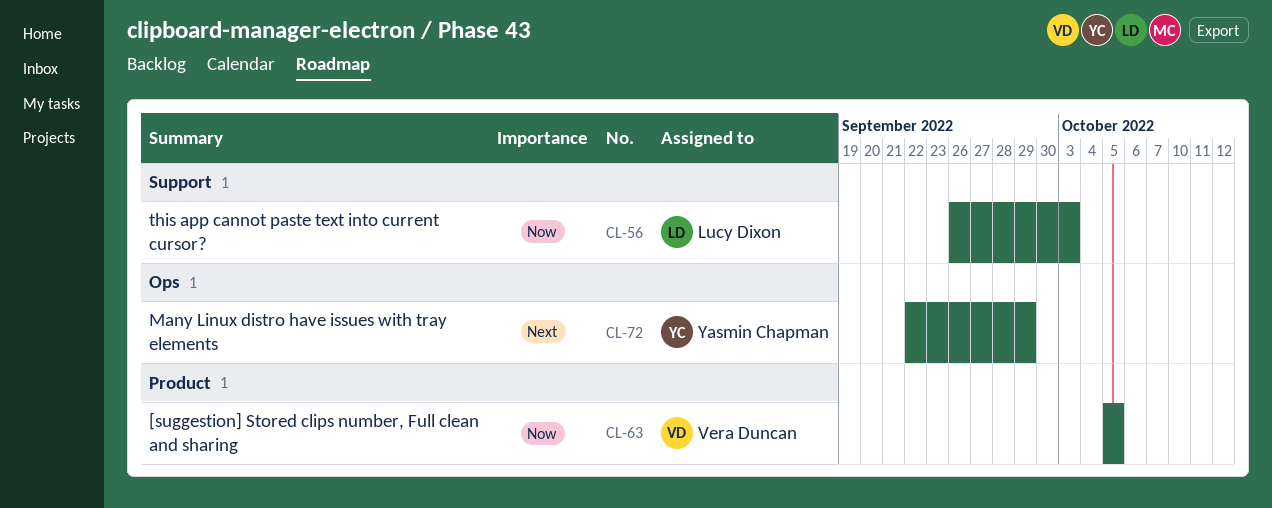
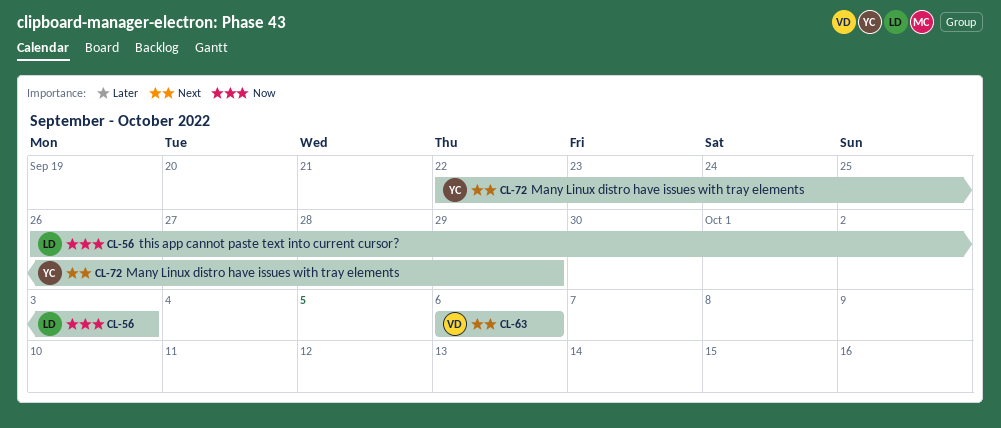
CL-63, priority: Now -> Next
CL-63, start: Oct 5 -> Oct 6
CL-63, due: Oct 5 -> Oct 6

